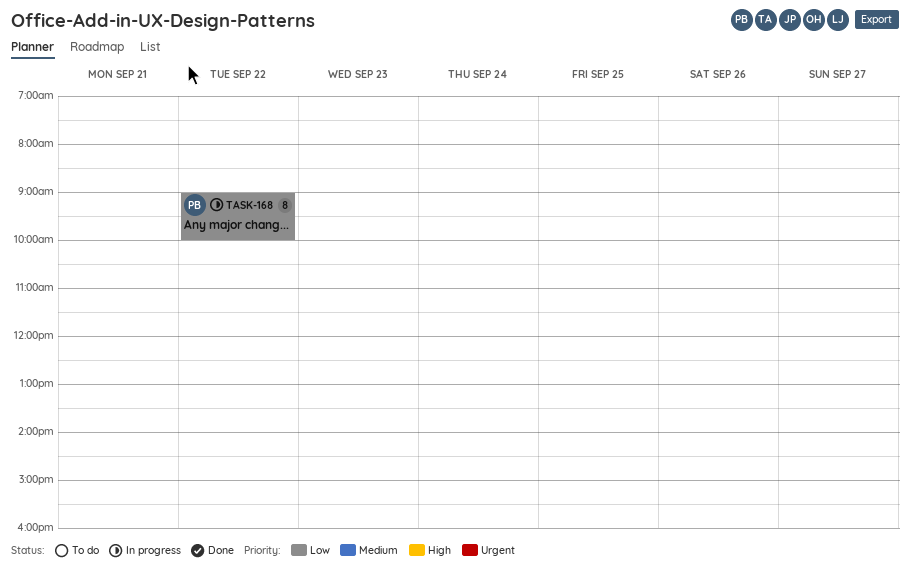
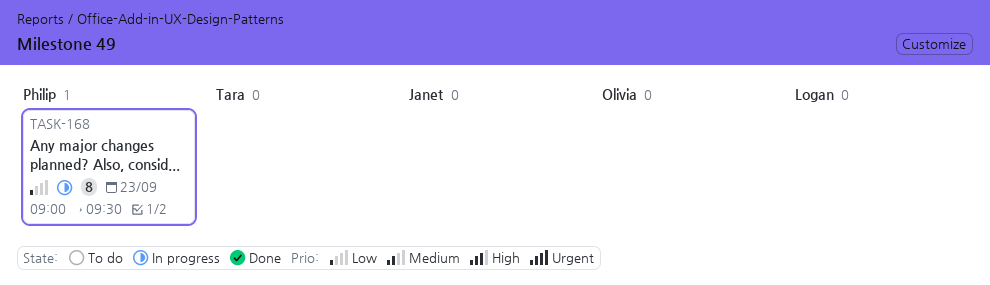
TASK-168, day: Sep 22 -> Sep 23
TASK-168, ends: 10:00 -> 09:30

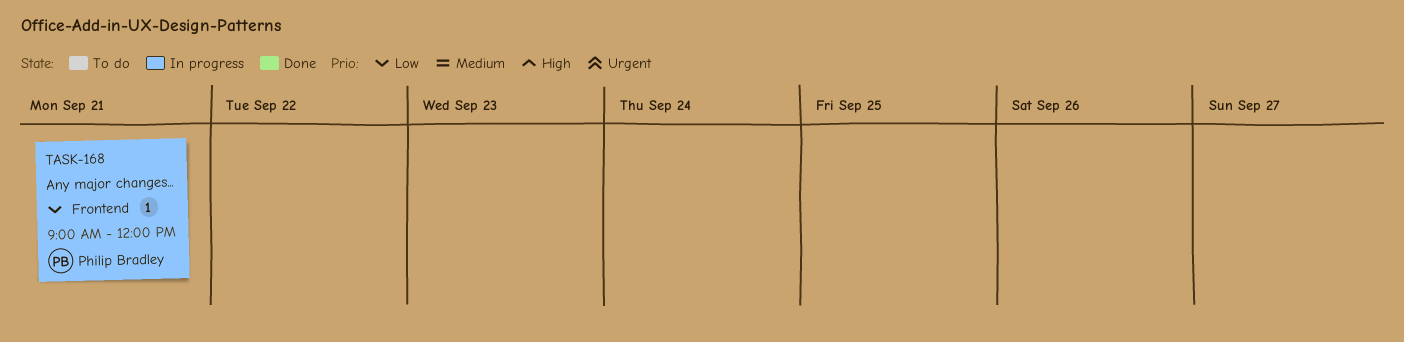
TASK-168, estimate: 8 -> 1
TASK-168, day: Sep 23 -> Sep 21
TASK-168, ends: 09:30 -> 12:00

